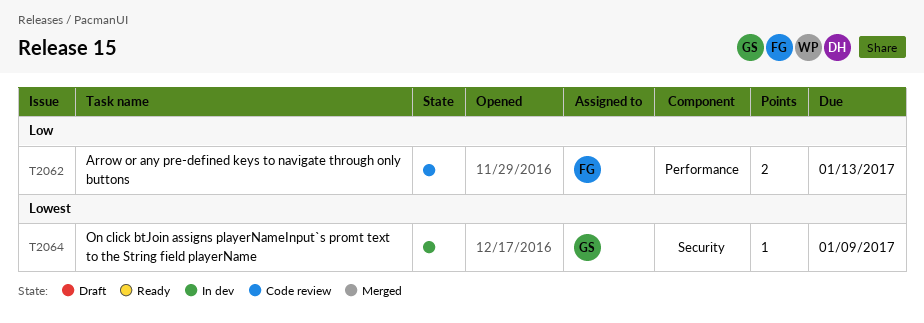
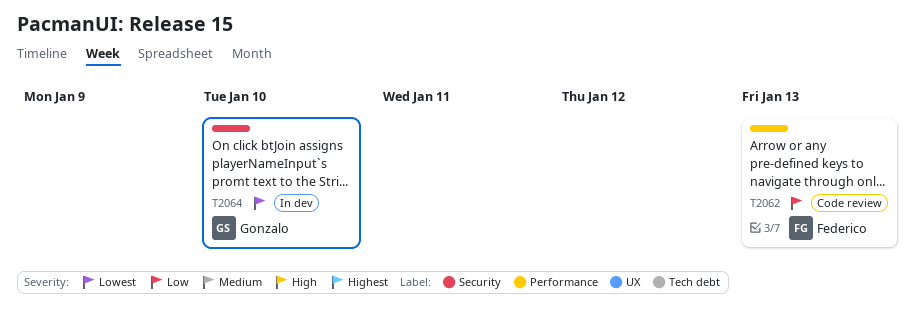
T2064, due: Jan 9 -> Jan 10

